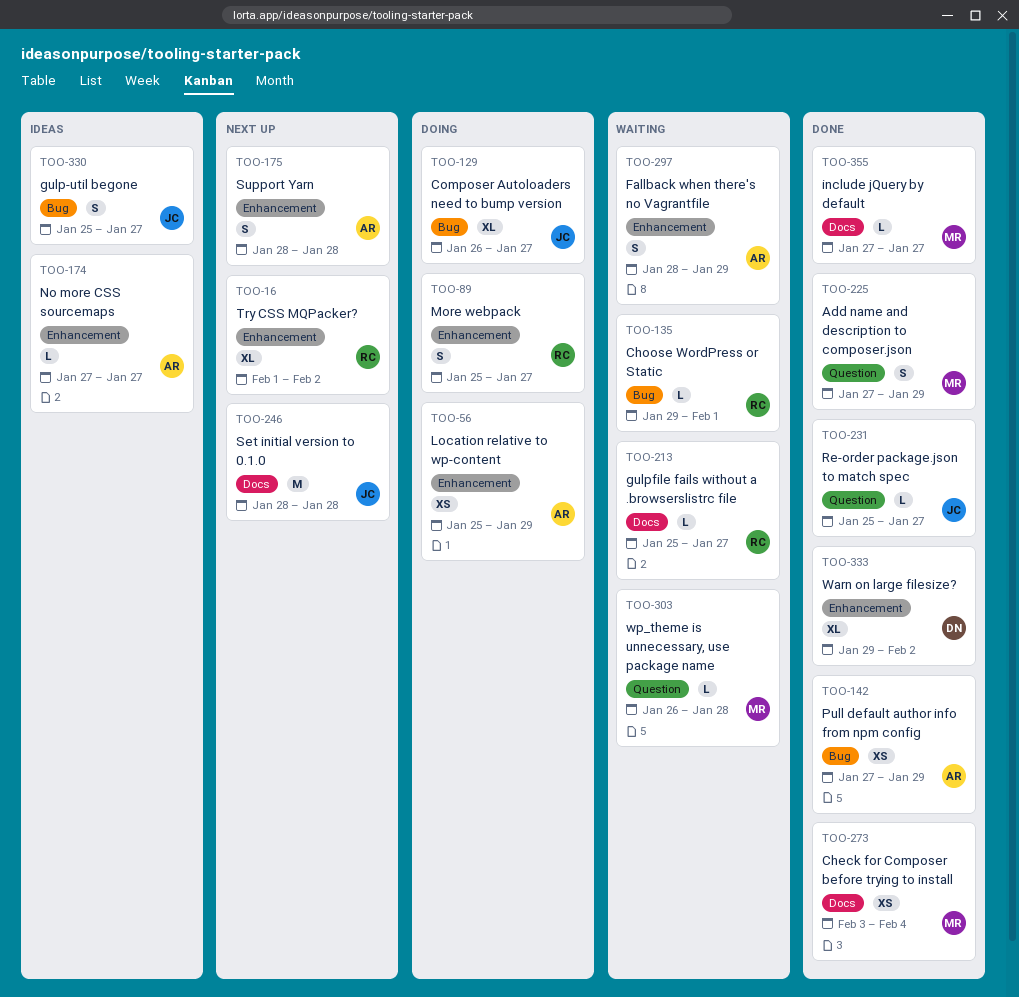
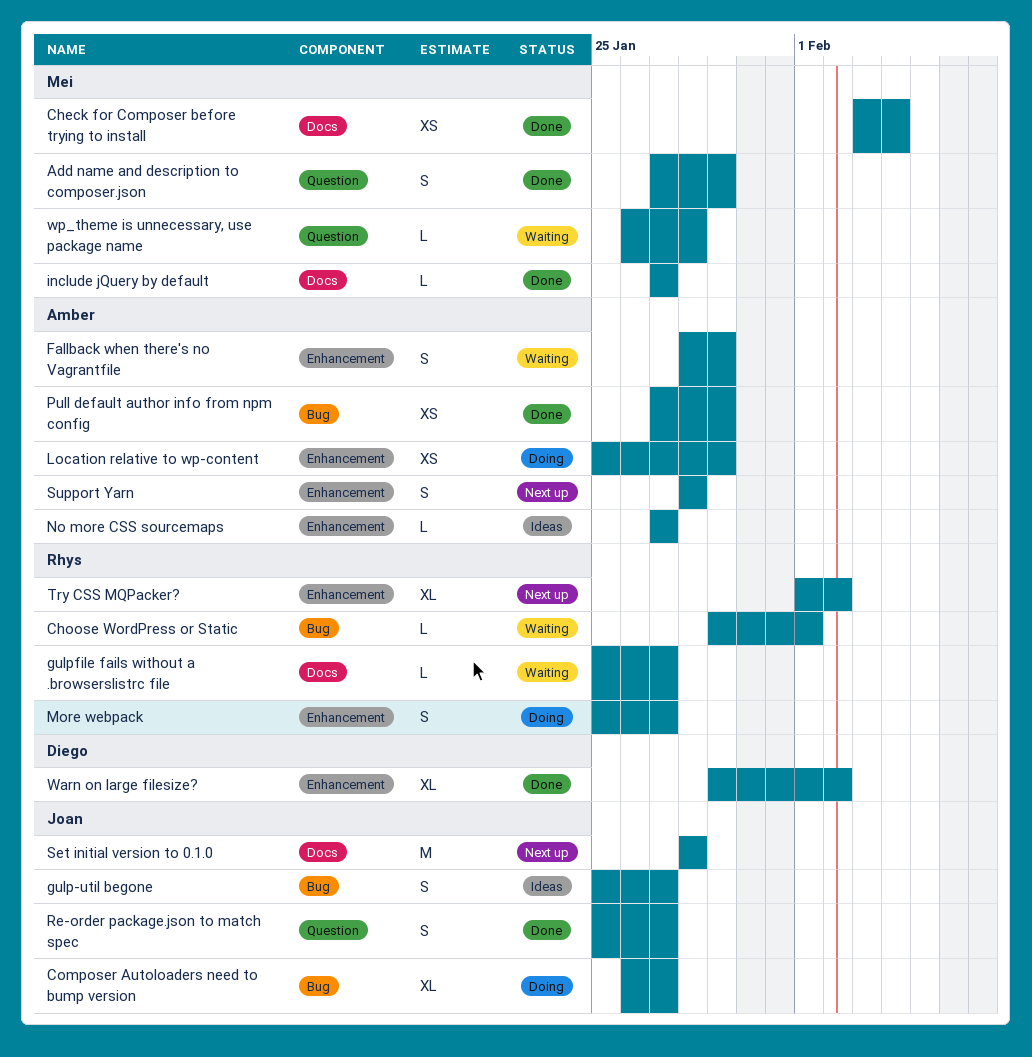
Re-order package.json to match spec, estimate: L -> S

